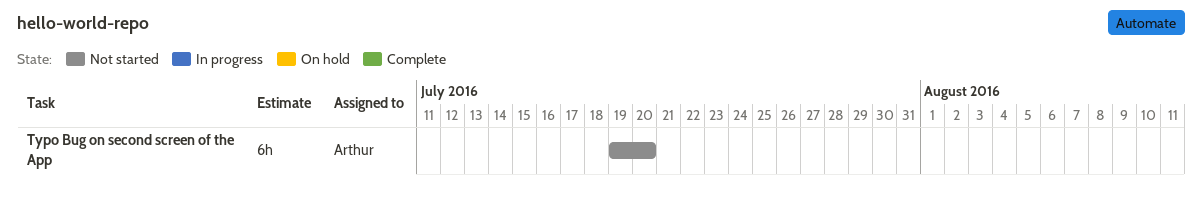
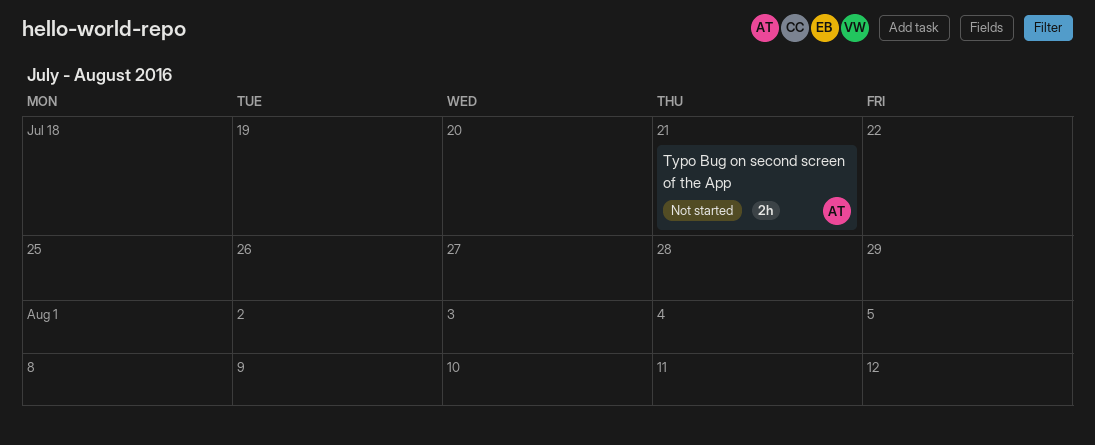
Typo Bug on second screen of the App, estimate: 6h -> 2h
Typo Bug on second screen of the App, due: Jul 20 -> Jul 21

